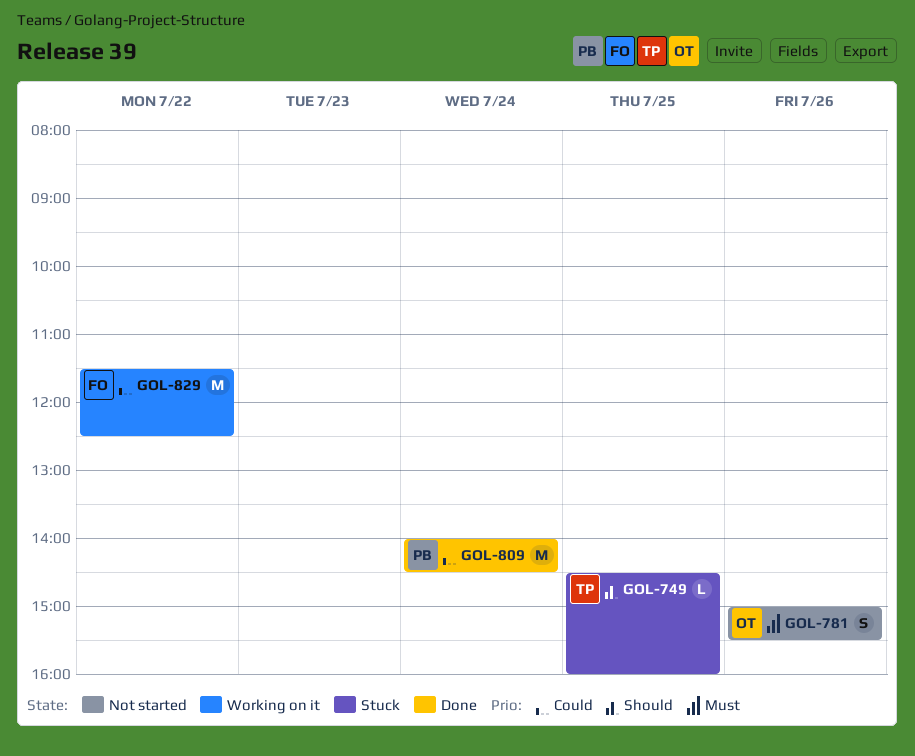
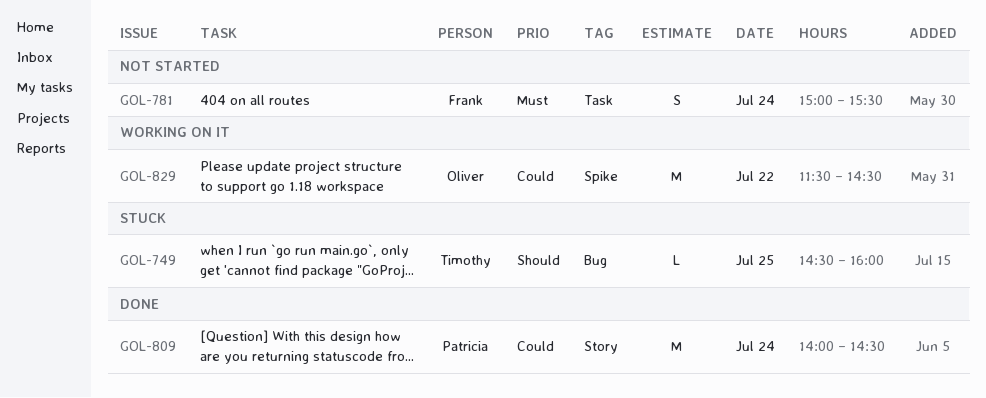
GOL-781, owner: Oliver -> Frank
GOL-781, day: Jul 26 -> Jul 24
GOL-829, owner: Frank -> Oliver
GOL-829, ends: 12:30 -> 14:30

